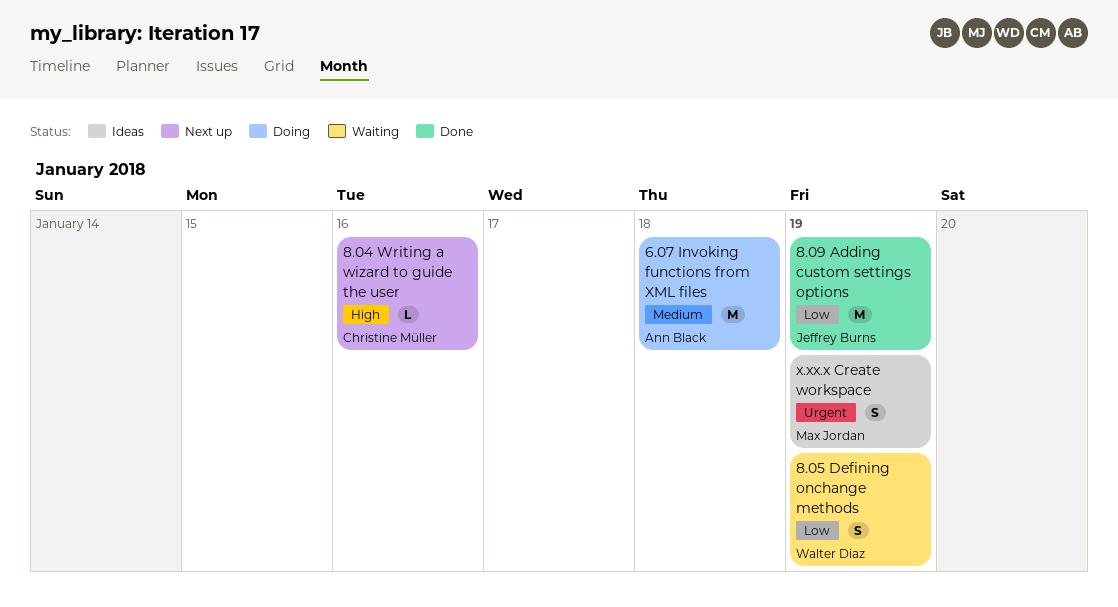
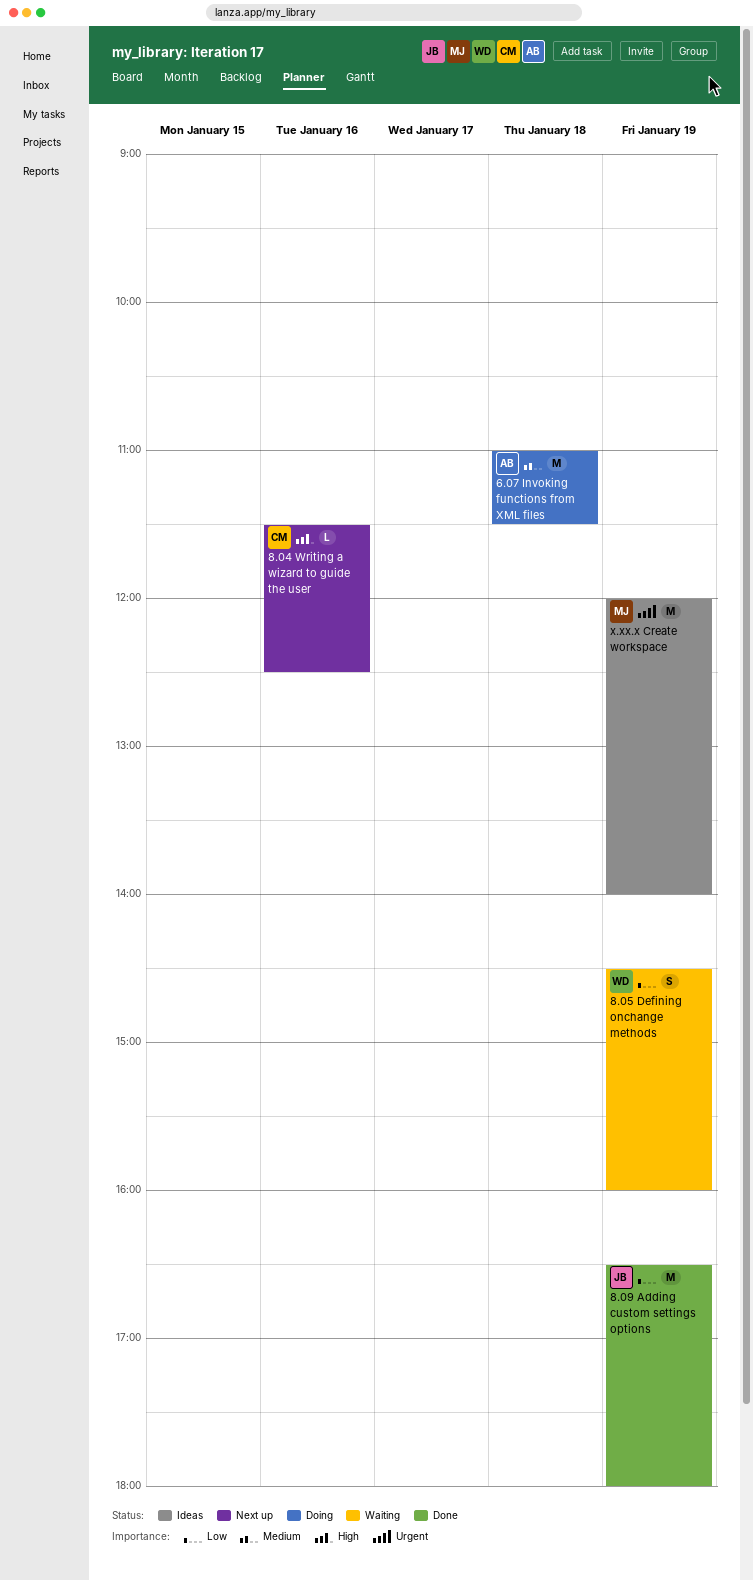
x.xx.x Create workspace, estimate: S -> M

